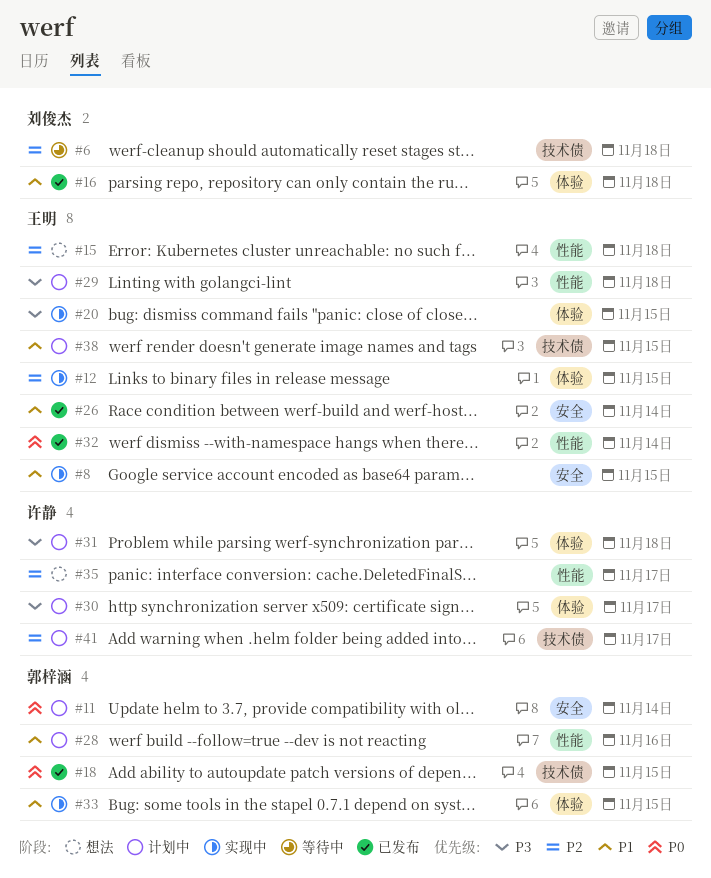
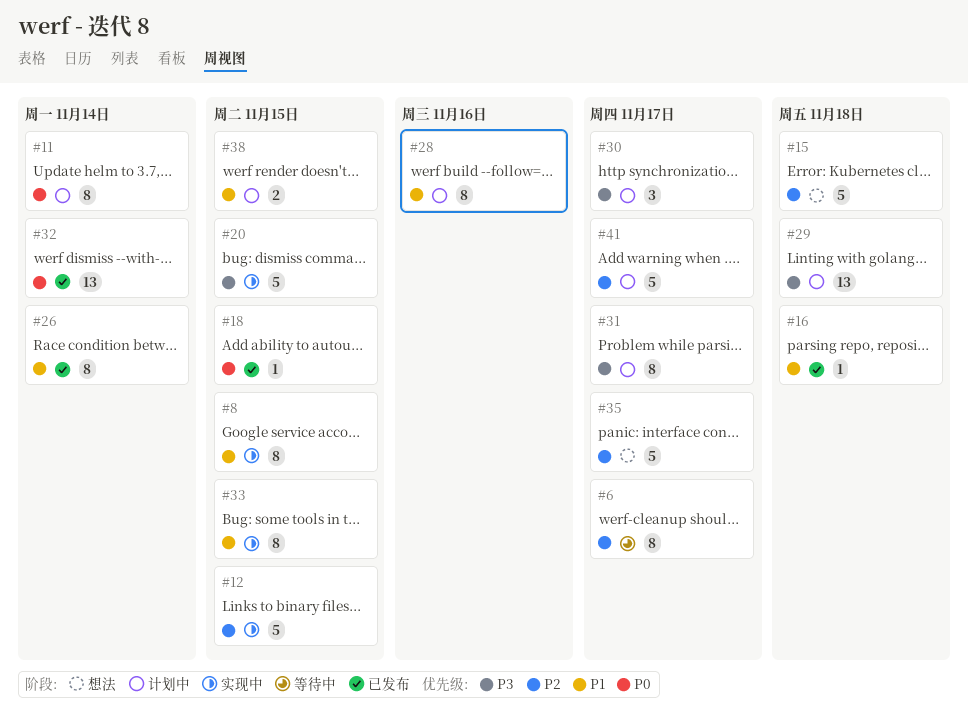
#6, due: Nov 18 -> Nov 17
#31, due: Nov 18 -> Nov 17

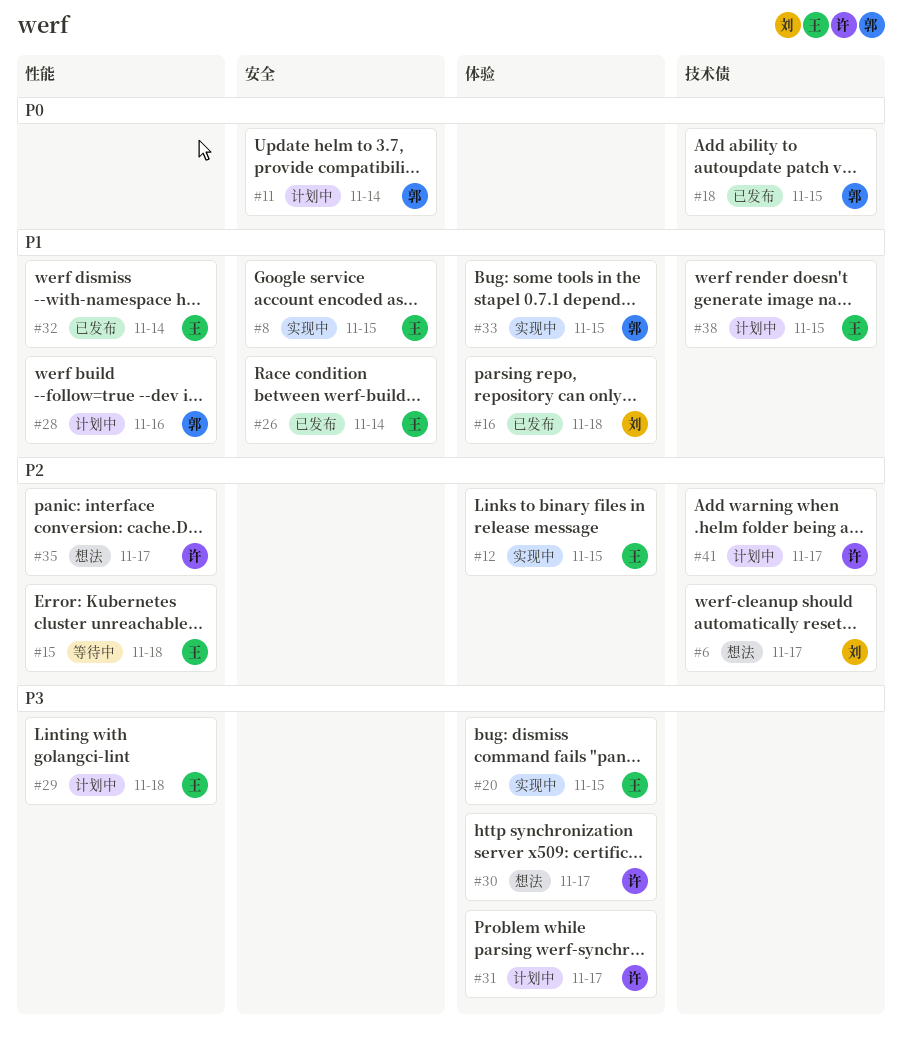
#6, status: 等待中 -> 想法
#15, status: 想法 -> 等待中
#30, status: 计划中 -> 想法
#32, priority: P0 -> P1

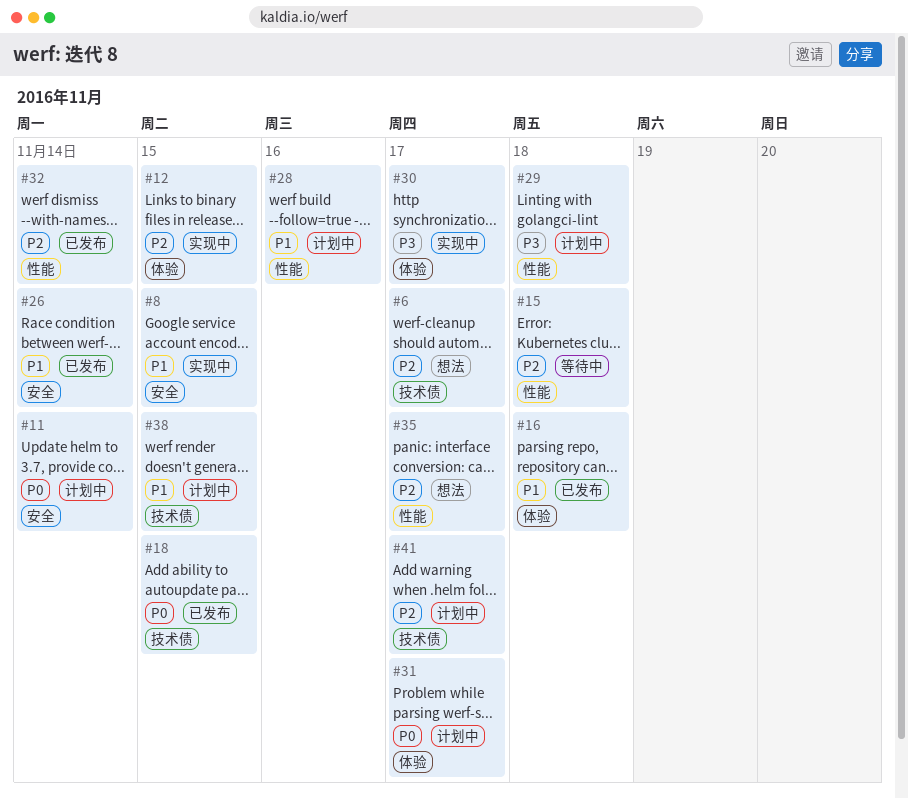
#20: present -> none
#30, status: 想法 -> 实现中
#31, priority: P3 -> P0
#32, priority: P1 -> P2
#33: present -> none

